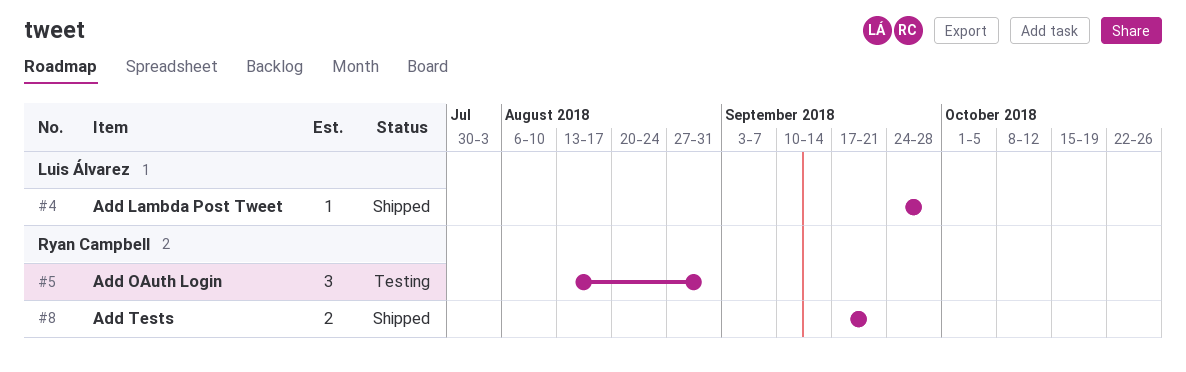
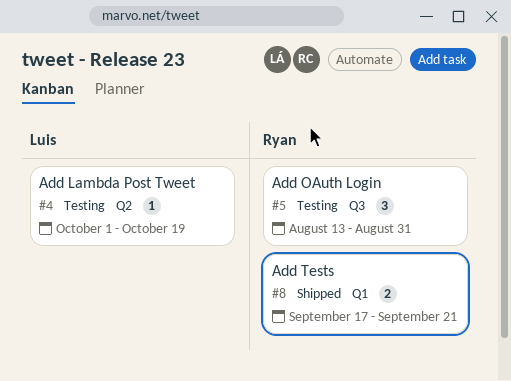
#4, status: Shipped -> Testing
#4, start: Sep 24 -> Oct 1
#4, due: Sep 28 -> Oct 19

